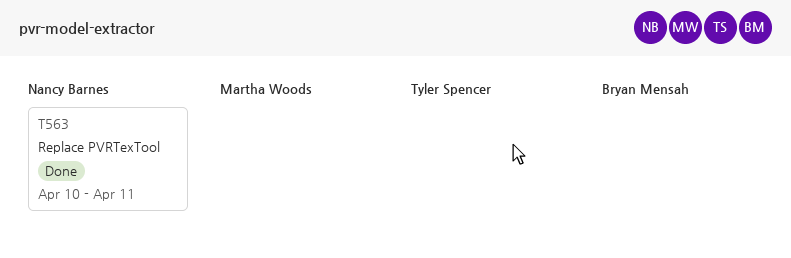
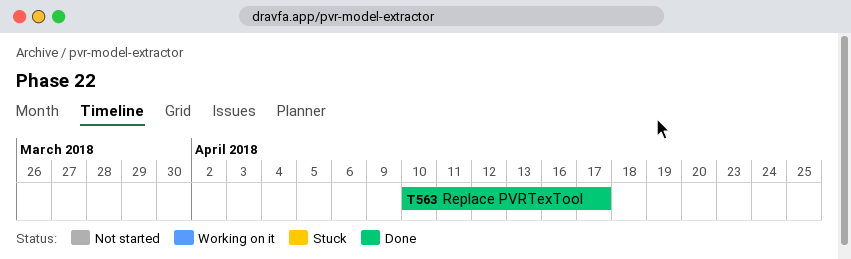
T563, due: Apr 11 -> Apr 17

